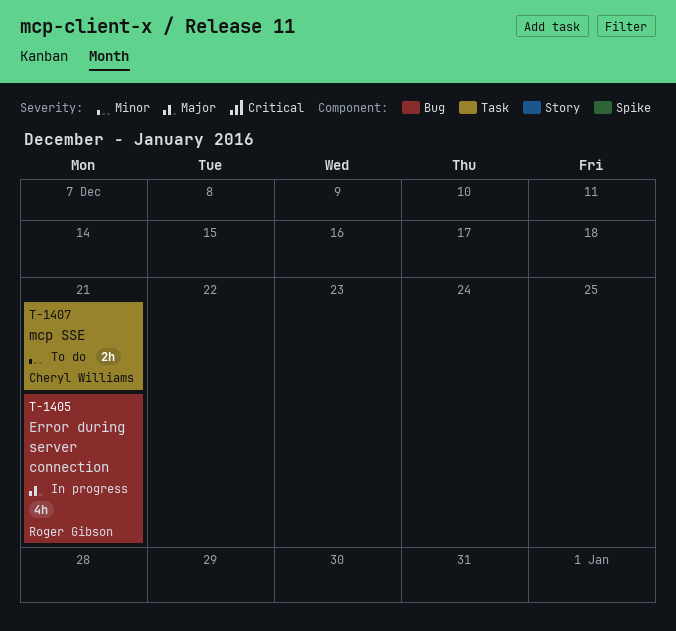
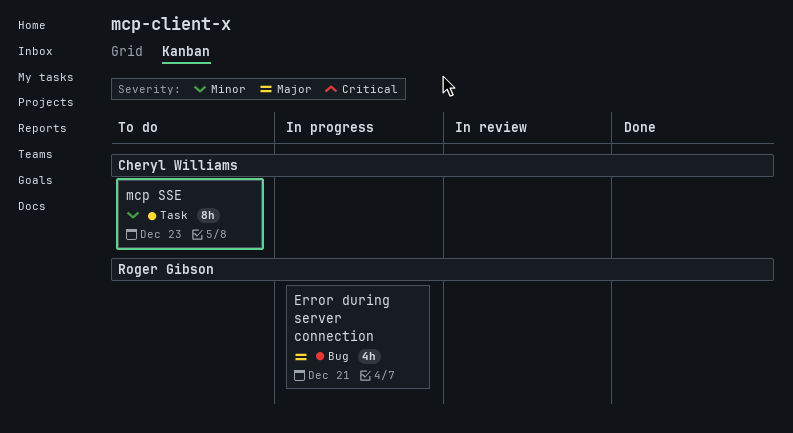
mcp SSE, estimate: 2h -> 8h
mcp SSE, due: Dec 21 -> Dec 23

